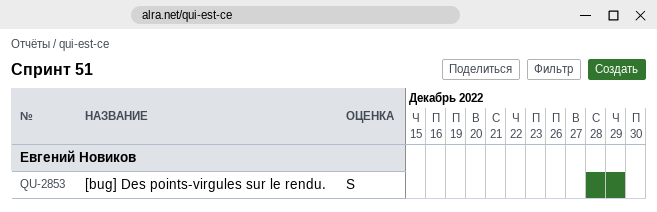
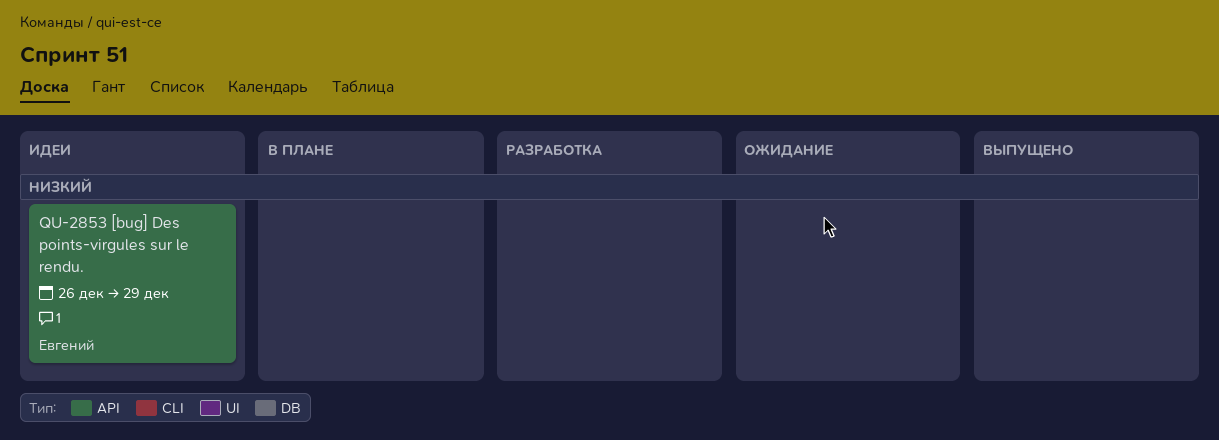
QU-2853, start: Dec 28 -> Dec 26

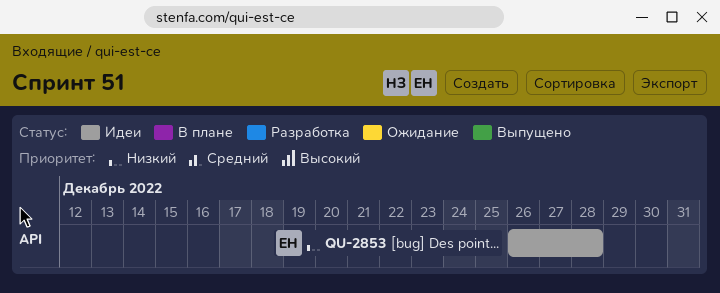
QU-2853, due: Dec 29 -> Dec 28

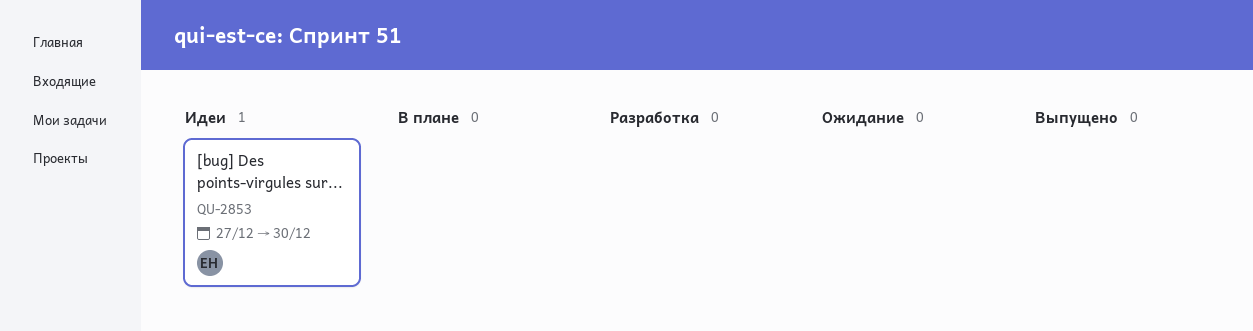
QU-2853, start: Dec 26 -> Dec 27
QU-2853, due: Dec 28 -> Dec 30

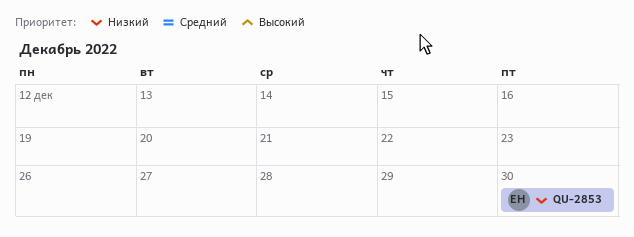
QU-2853, start: Dec 27 -> Dec 30

